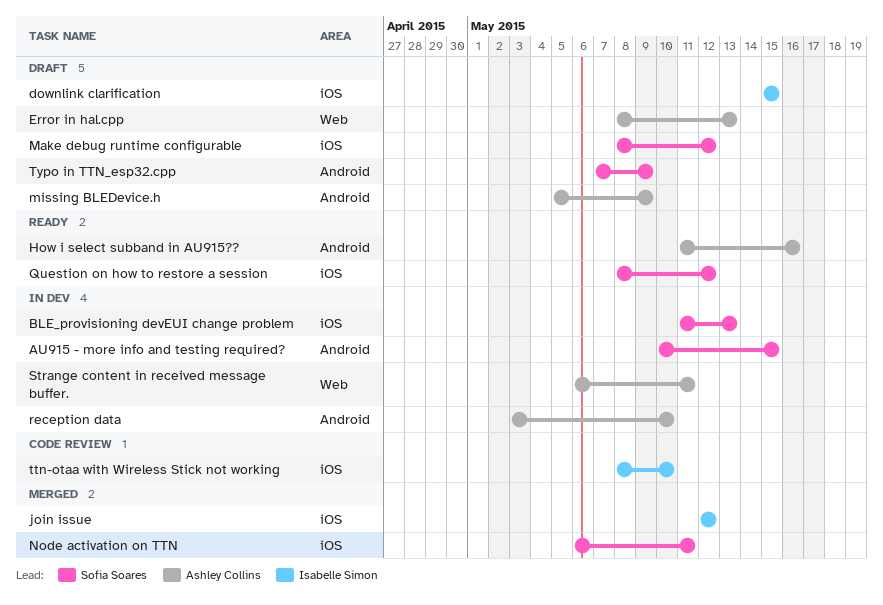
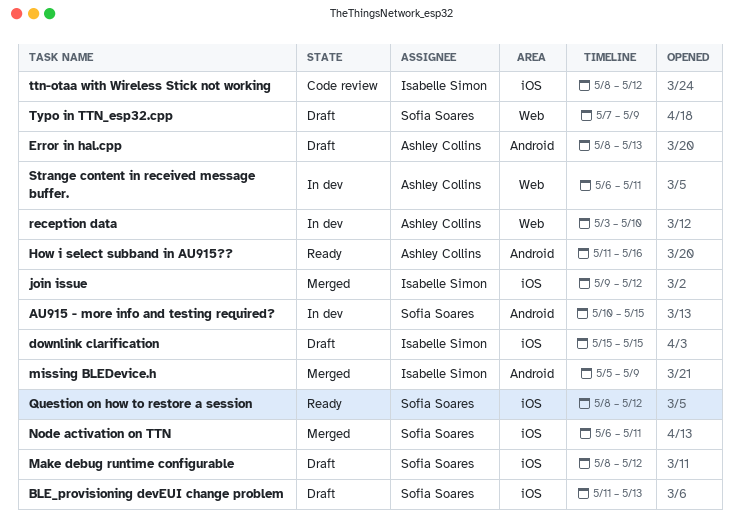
BLE_provisioning devEUI change problem, status: In dev -> Draft
Error in hal.cpp, label: Web -> Android
join issue, start: May 12 -> May 9
missing BLEDevice.h, status: Draft -> Merged
missing BLEDevice.h, owner: Ashley Collins -> Isabelle Simon
reception data, label: Android -> Web
ttn-otaa with Wireless Stick not working, due: May 10 -> May 12
Typo in TTN_esp32.cpp, label: Android -> Web

